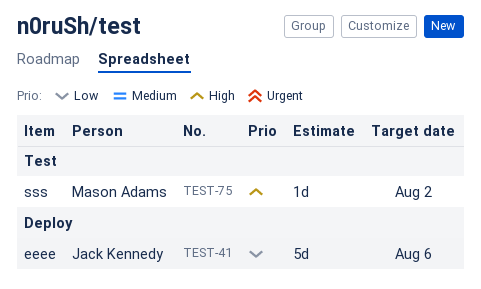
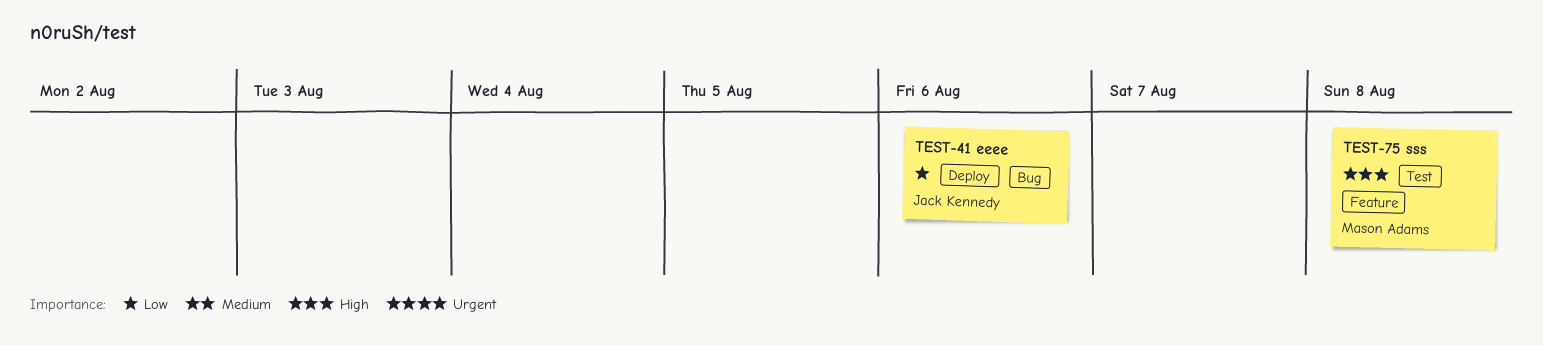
TEST-75, due: Aug 2 -> Aug 8

